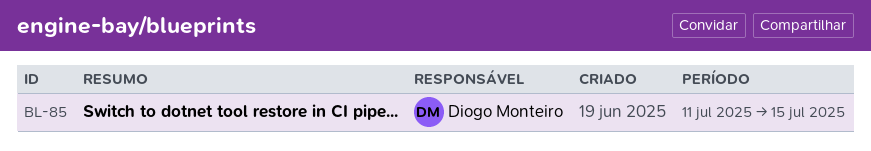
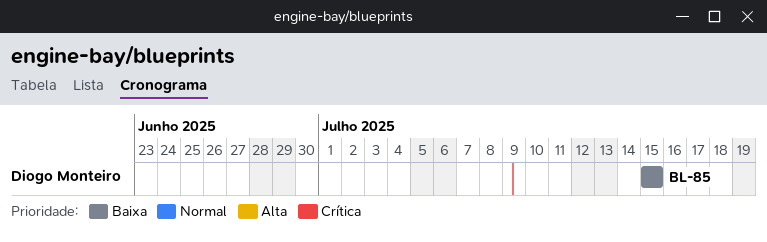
BL-85, start: Jul 11 -> Jul 15

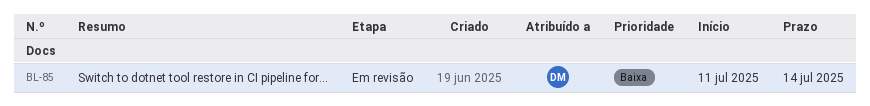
BL-85, start: Jul 15 -> Jul 11
BL-85, due: Jul 15 -> Jul 14

